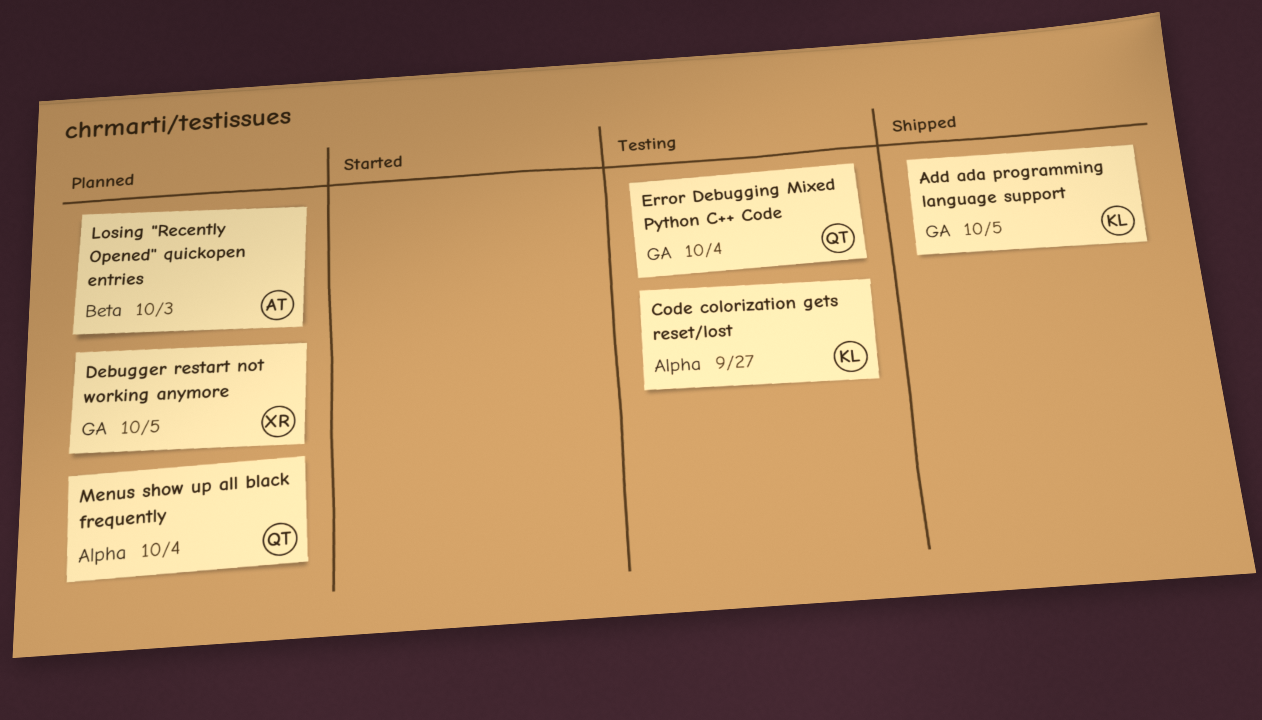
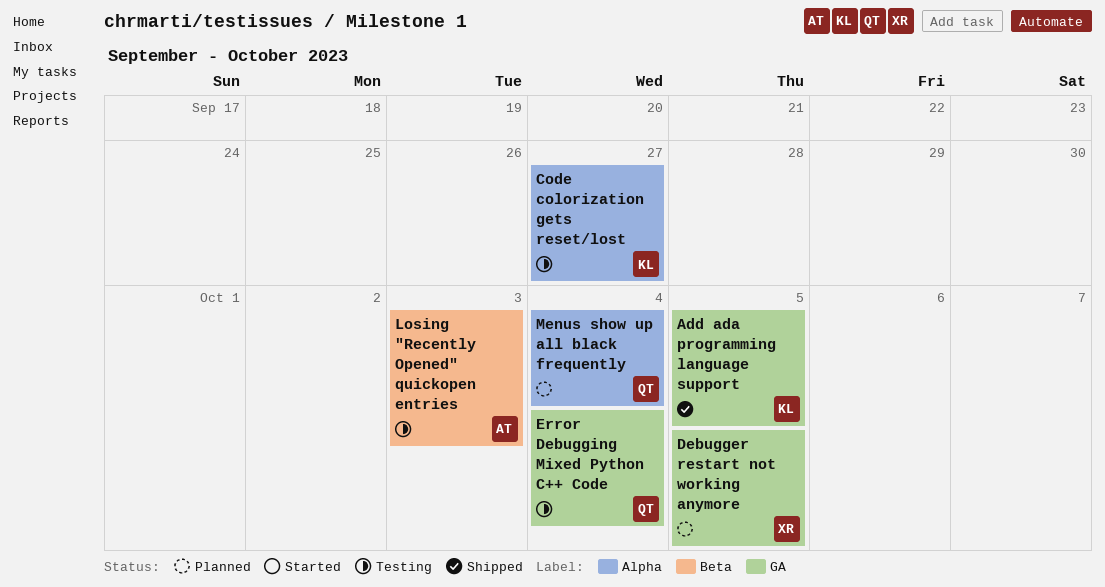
Losing "Recently Opened" quickopen entries, status: Planned -> Testing

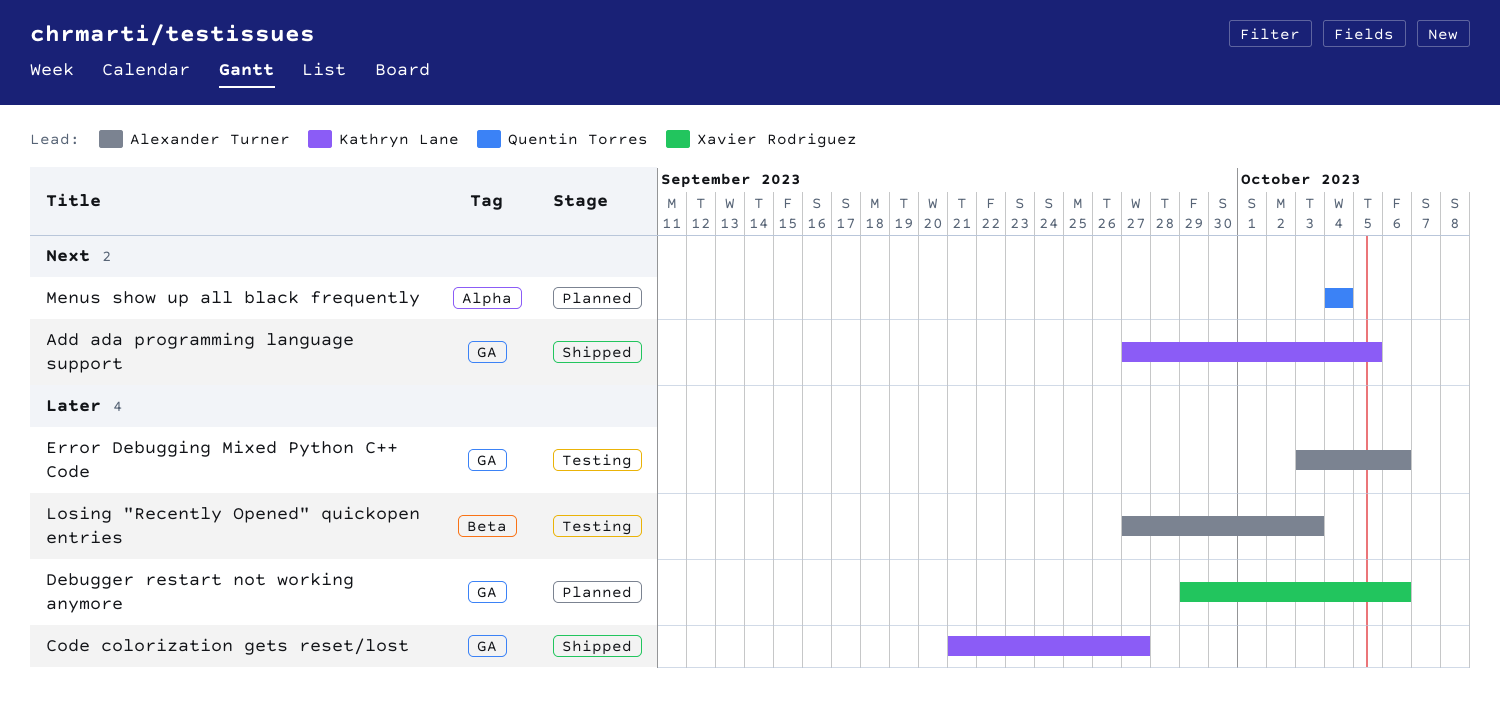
Code colorization gets reset/lost, status: Testing -> Shipped
Code colorization gets reset/lost, label: Alpha -> GA
Debugger restart not working anymore, due: Oct 5 -> Oct 6
Error Debugging Mixed Python C++ Code, owner: Quentin Torres -> Alexander Turner
Error Debugging Mixed Python C++ Code, due: Oct 4 -> Oct 6

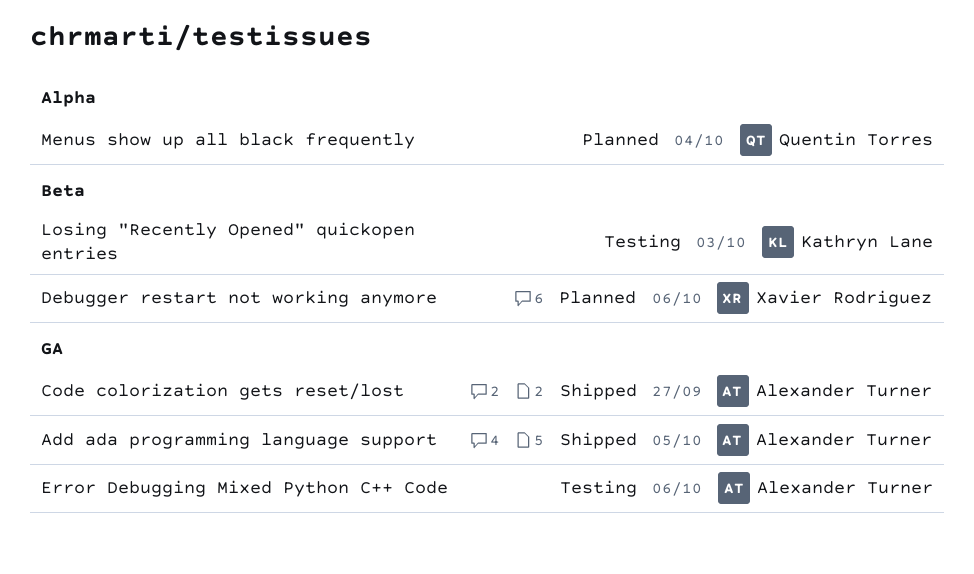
Add ada programming language support, owner: Kathryn Lane -> Alexander Turner
Code colorization gets reset/lost, owner: Kathryn Lane -> Alexander Turner
Debugger restart not working anymore, label: GA -> Beta
Losing "Recently Opened" quickopen entries, owner: Alexander Turner -> Kathryn Lane

